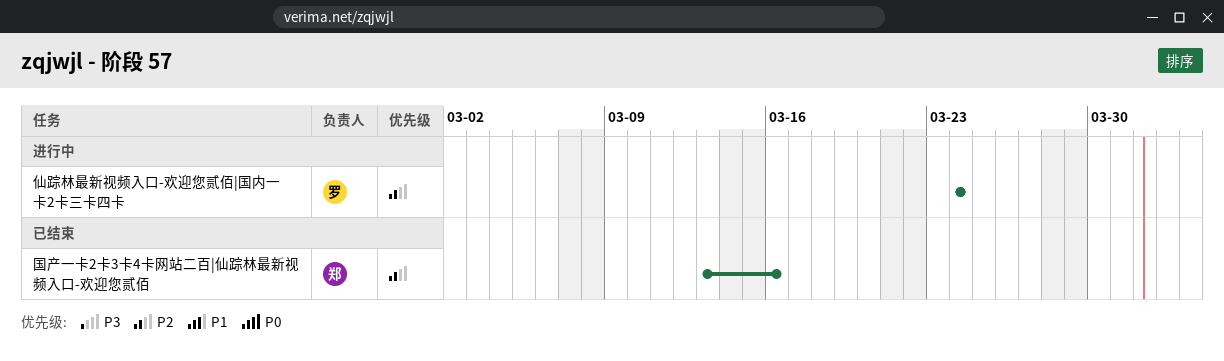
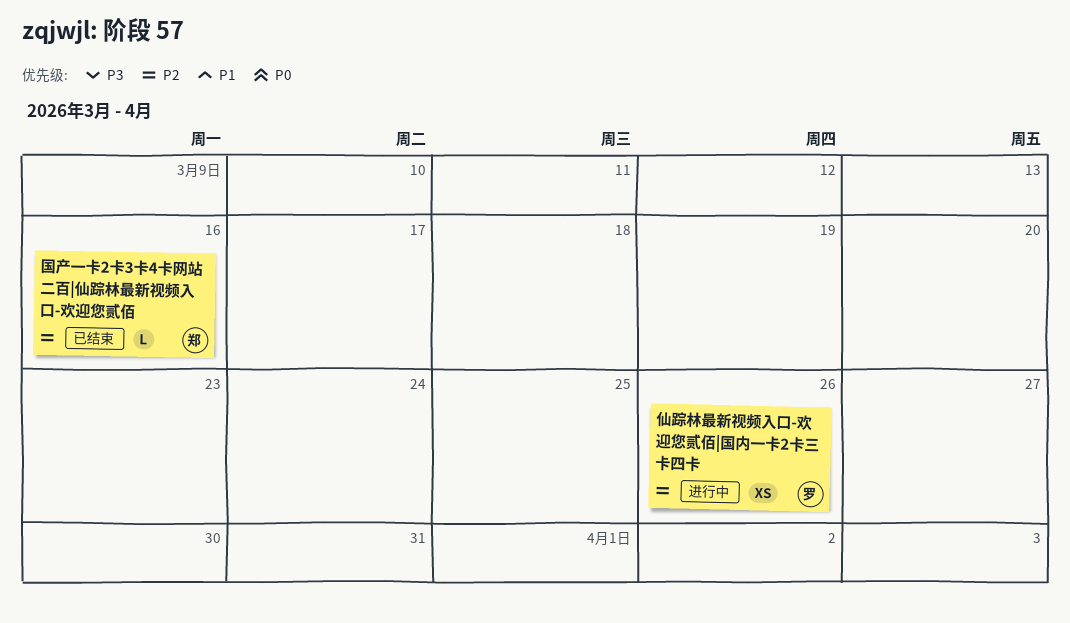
仙踪林最新视频入口-欢迎您贰佰|国内一卡2卡三卡四卡, due: Mar 24 -> Mar 26

